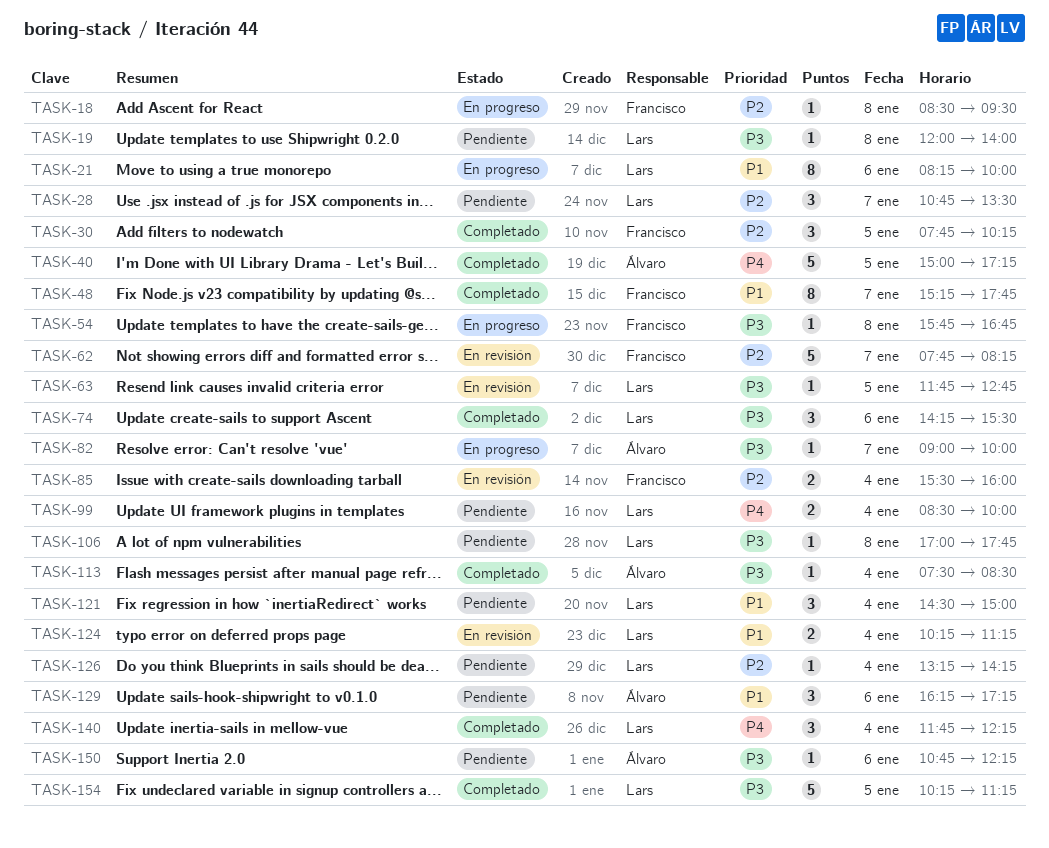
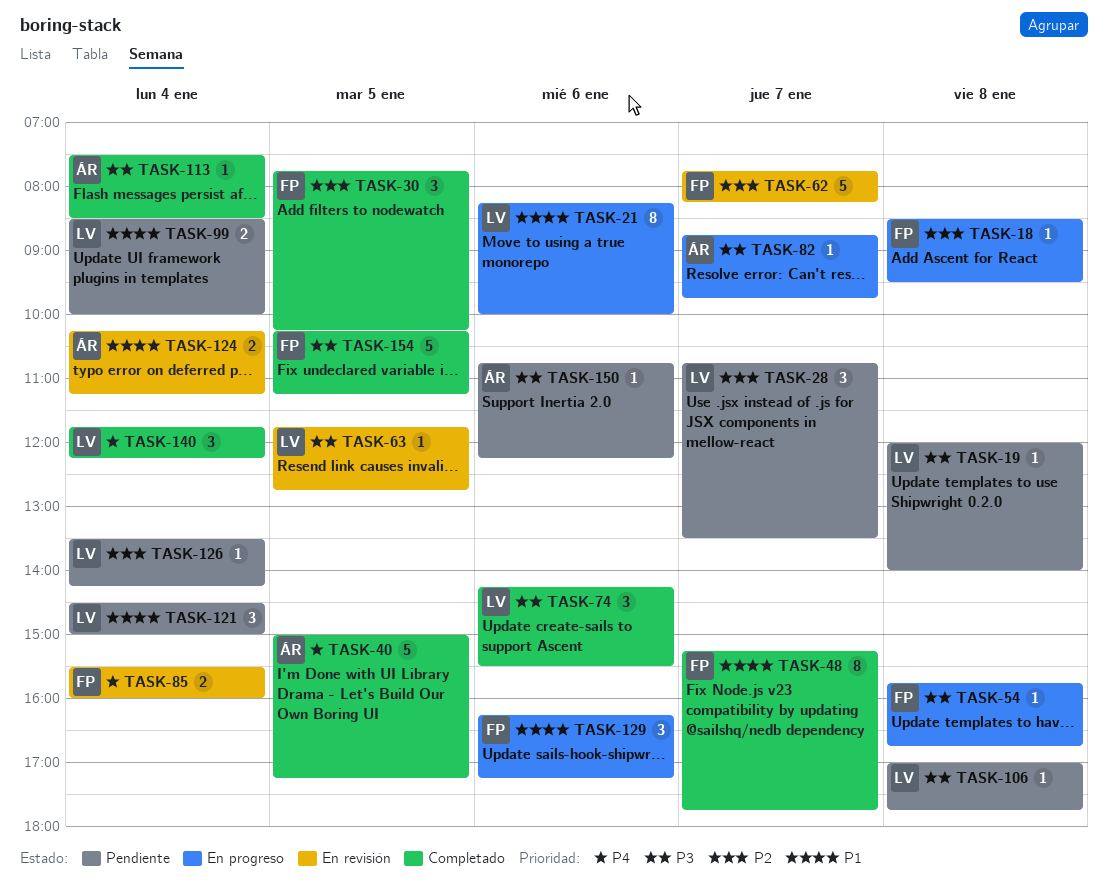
TASK-82, begins: 09:00 -> 08:45
TASK-82, ends: 10:00 -> 09:45
TASK-85, priority: P2 -> P4
TASK-99, priority: P4 -> P1
TASK-124, owner: Lars -> Álvaro
TASK-126, begins: 13:15 -> 13:30
TASK-129, status: Pendiente -> En progreso
TASK-129, owner: Álvaro -> Francisco
TASK-154, owner: Lars -> Francisco

